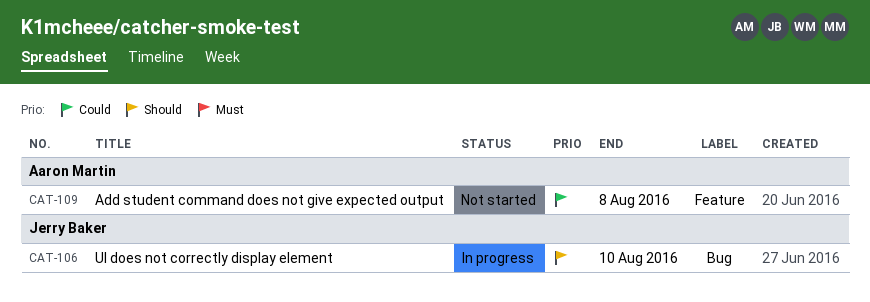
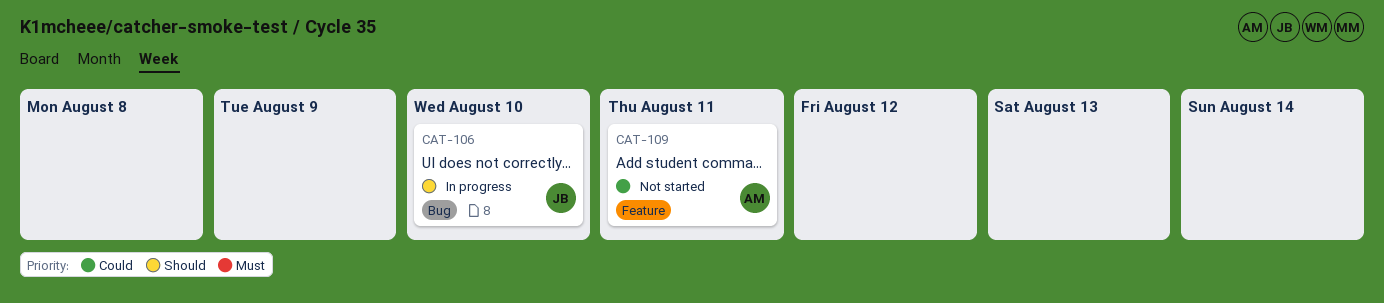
CAT-109, due: Aug 8 -> Aug 11

